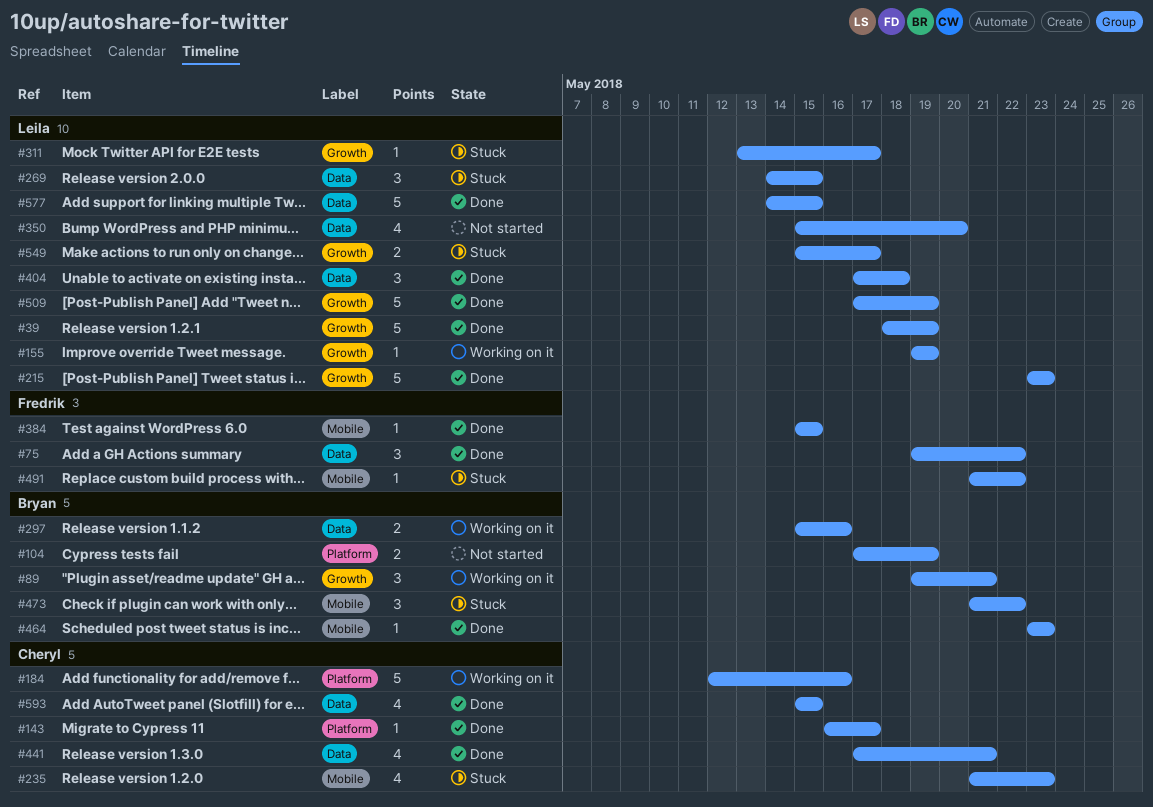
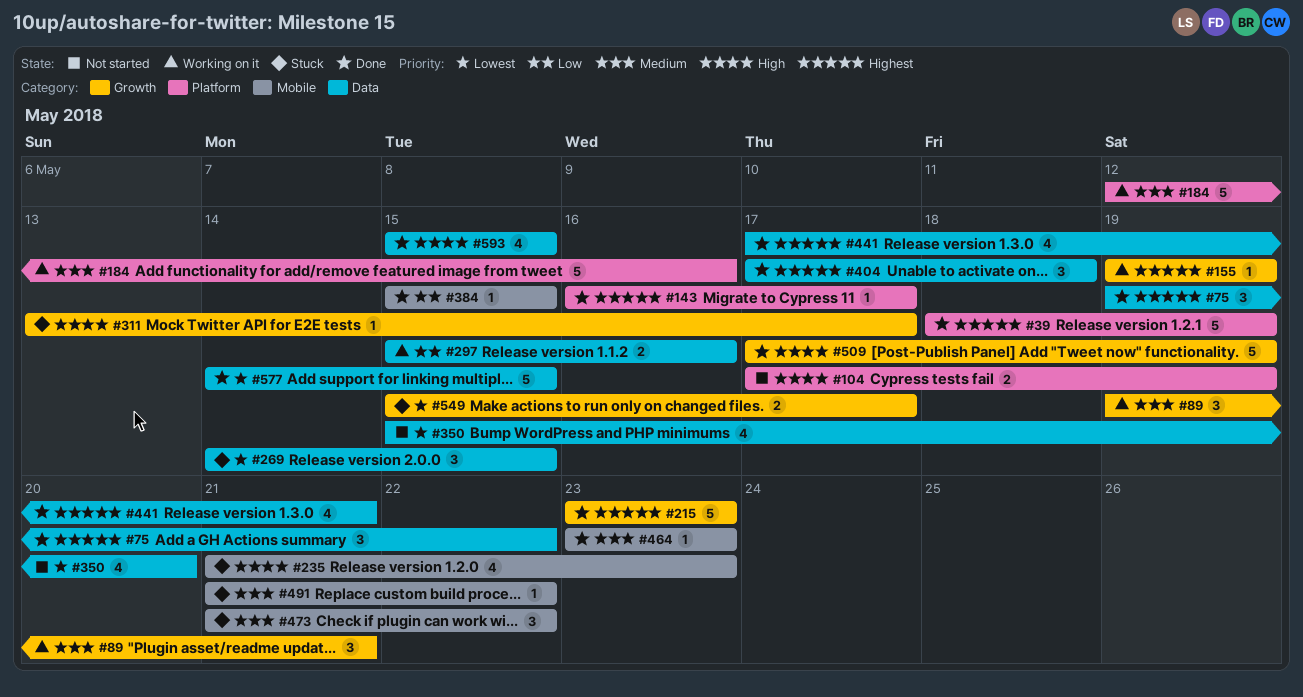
#39, label: Growth -> Platform

